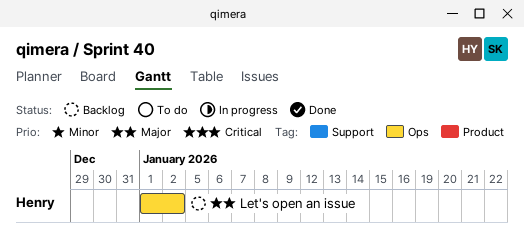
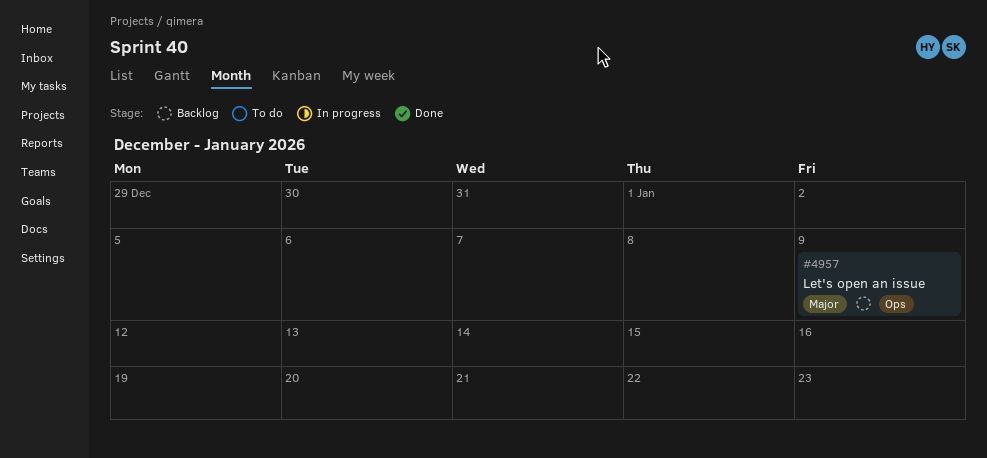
Let's open an issue, due: Jan 2 -> Jan 9

